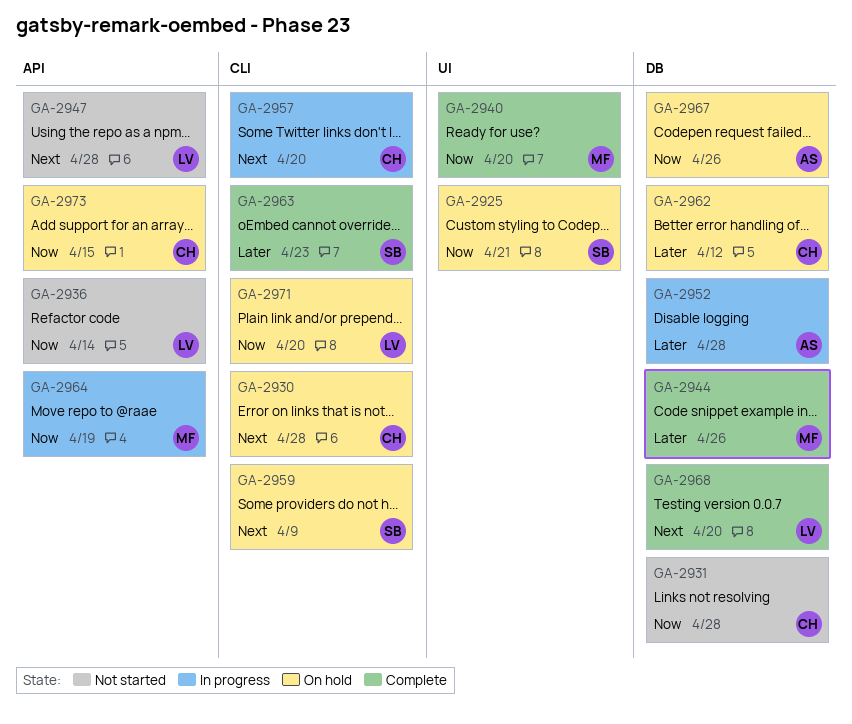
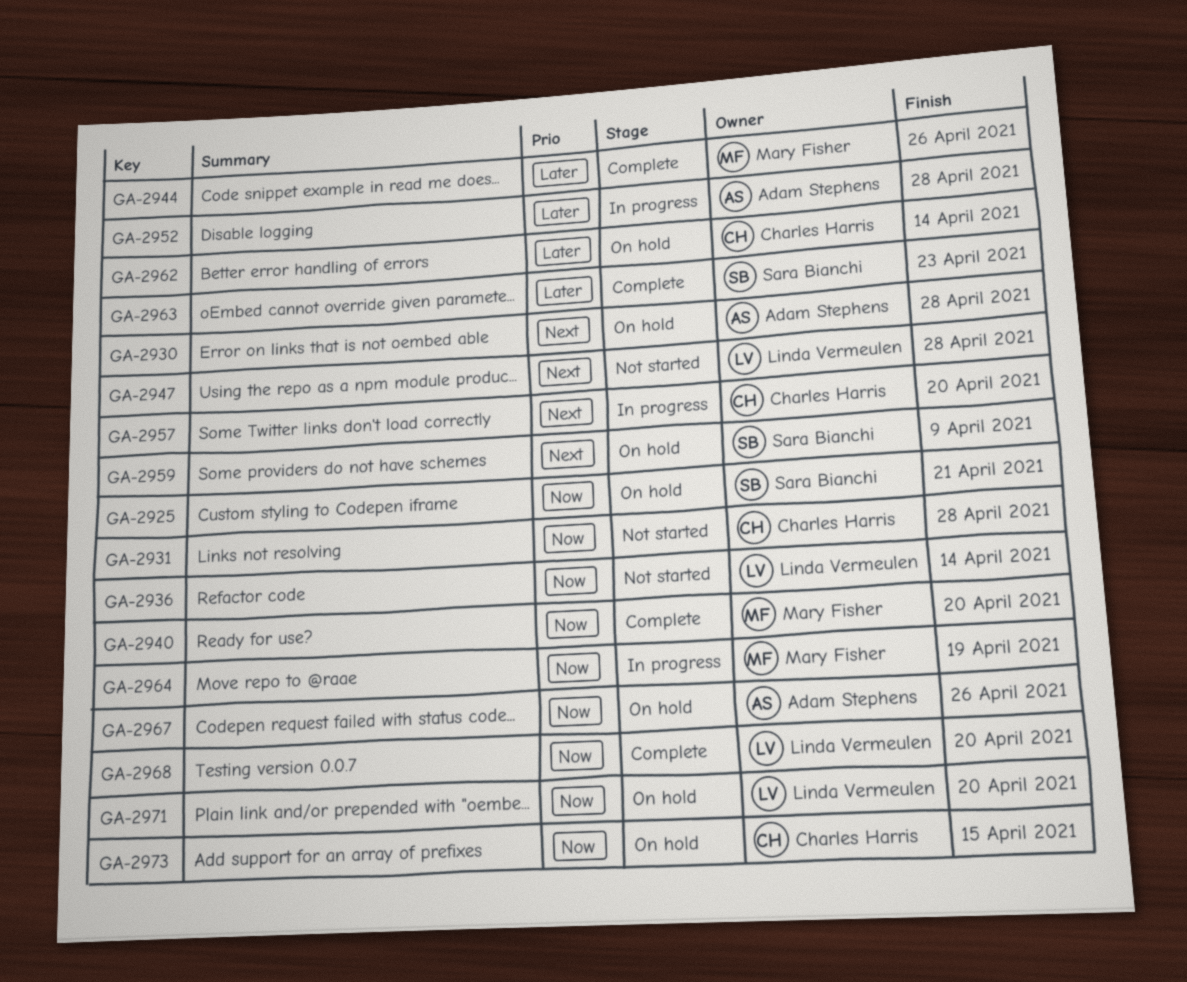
GA-2930, owner: Charles Harris -> Adam Stephens
GA-2962, due: Apr 12 -> Apr 14
GA-2968, priority: Next -> Now

